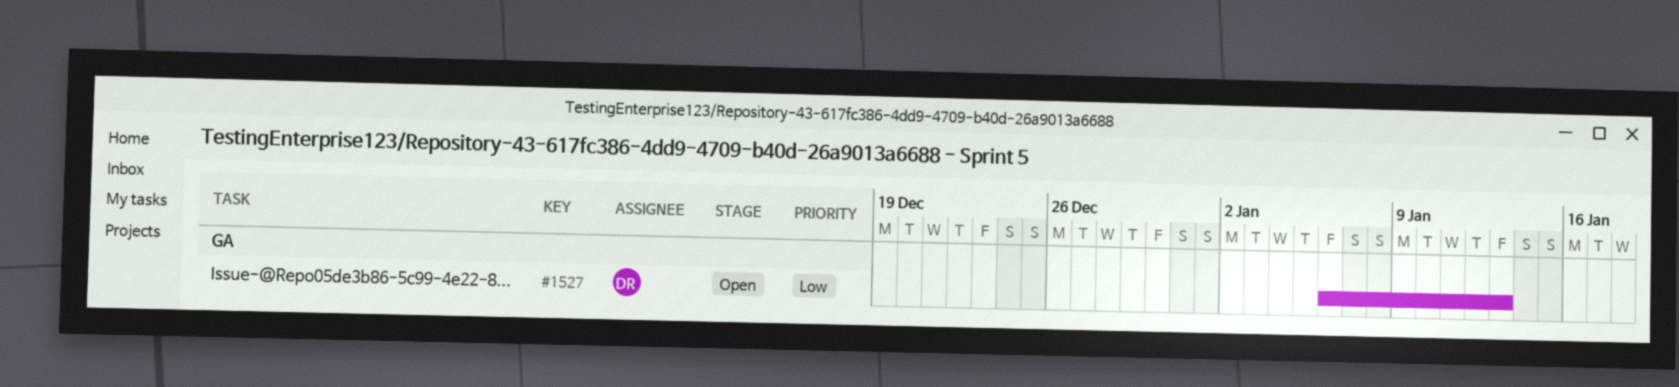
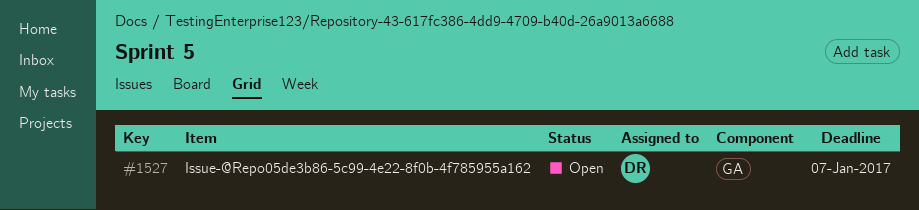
#1527, due: Jan 13 -> Jan 7

